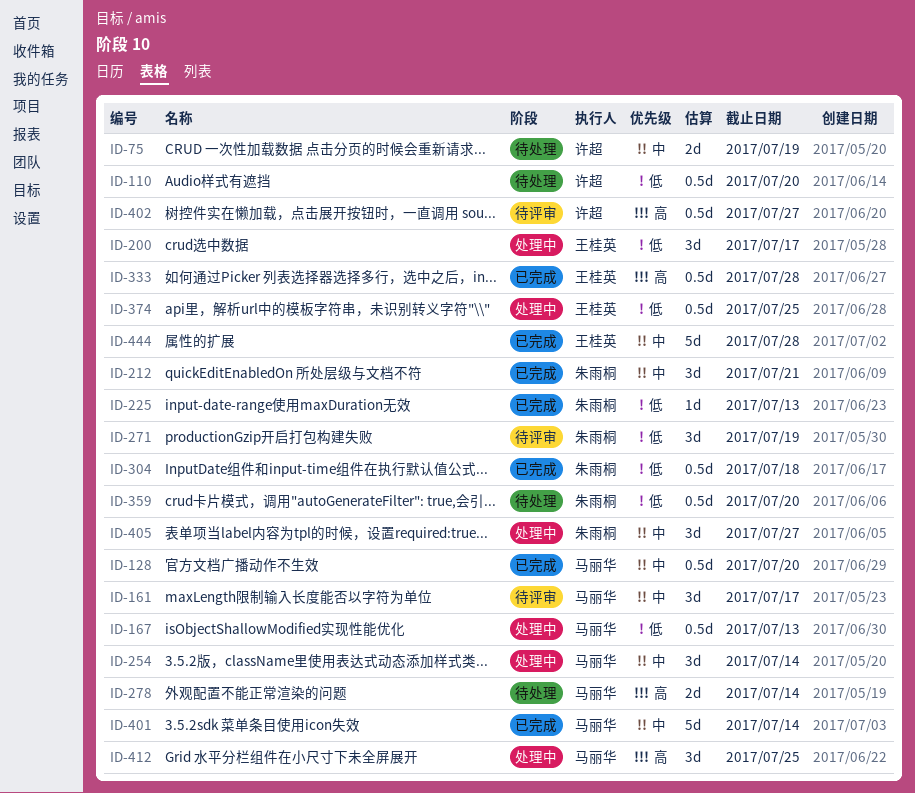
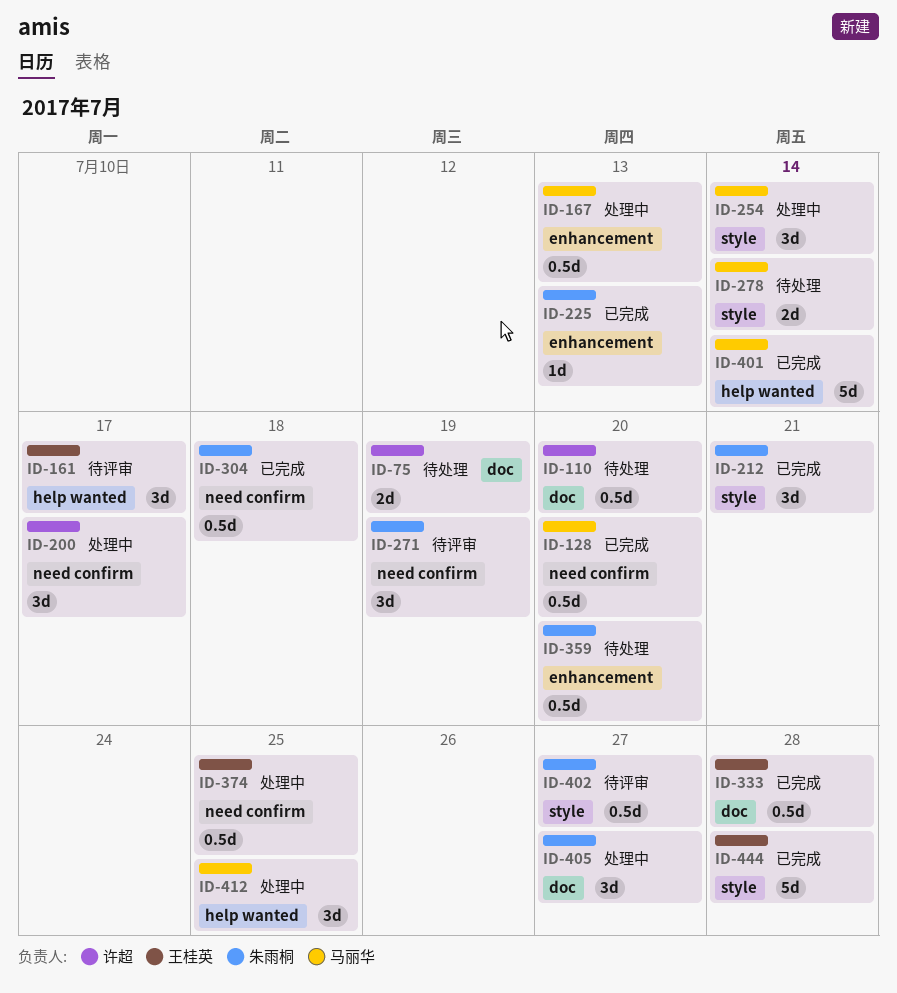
ID-161, owner: 马丽华 -> 王桂英
ID-200, owner: 王桂英 -> 许超
ID-402, owner: 许超 -> 朱雨桐

